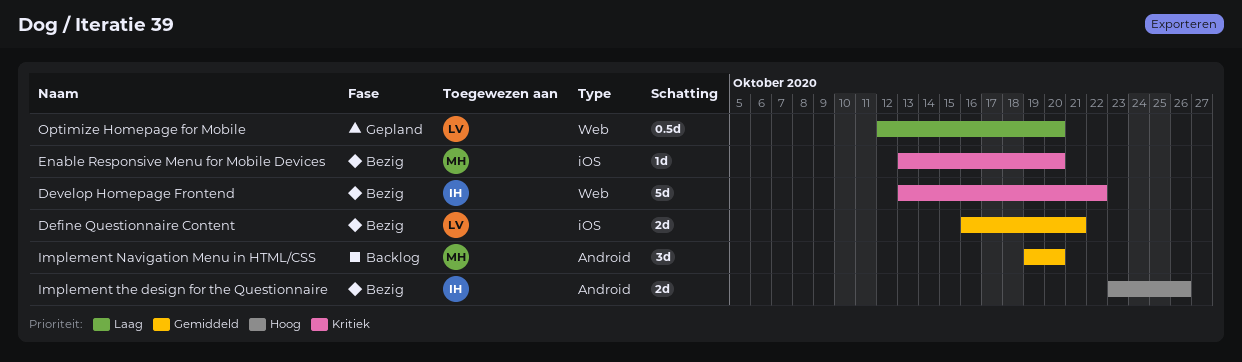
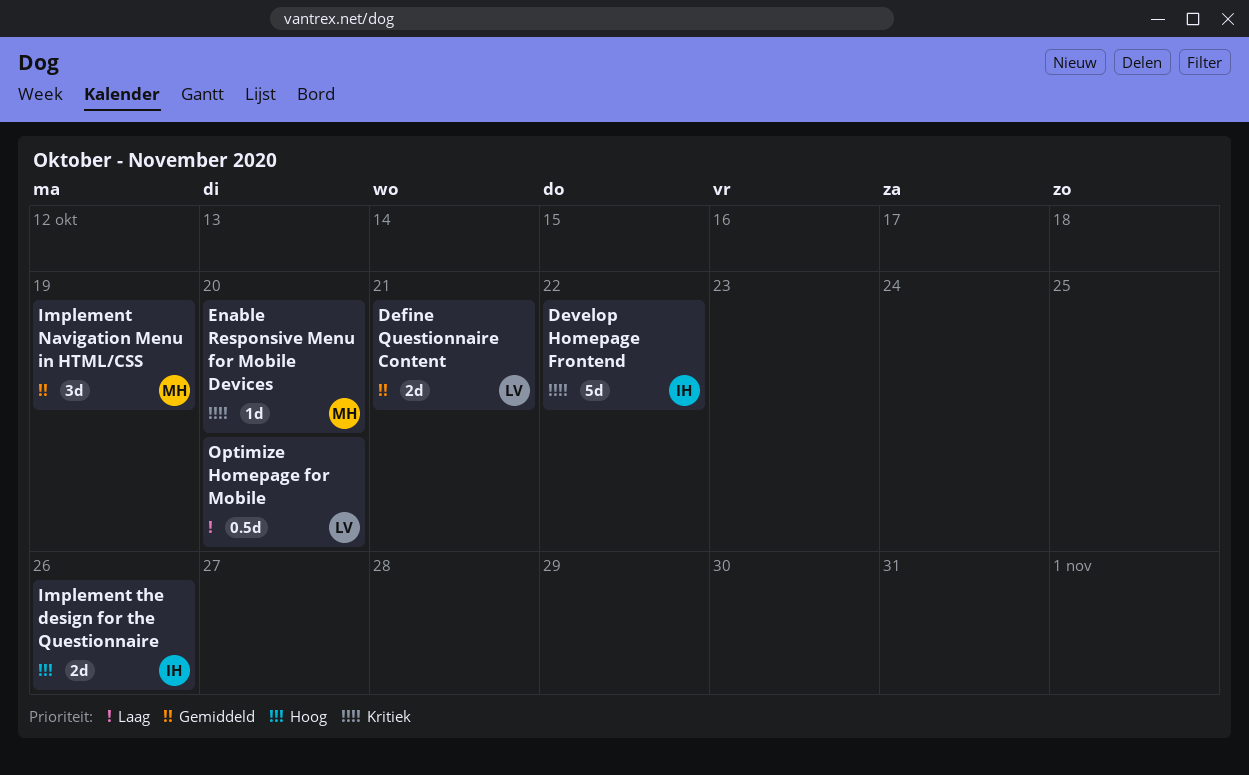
Implement Navigation Menu in HTML/CSS, due: Oct 20 -> Oct 19

